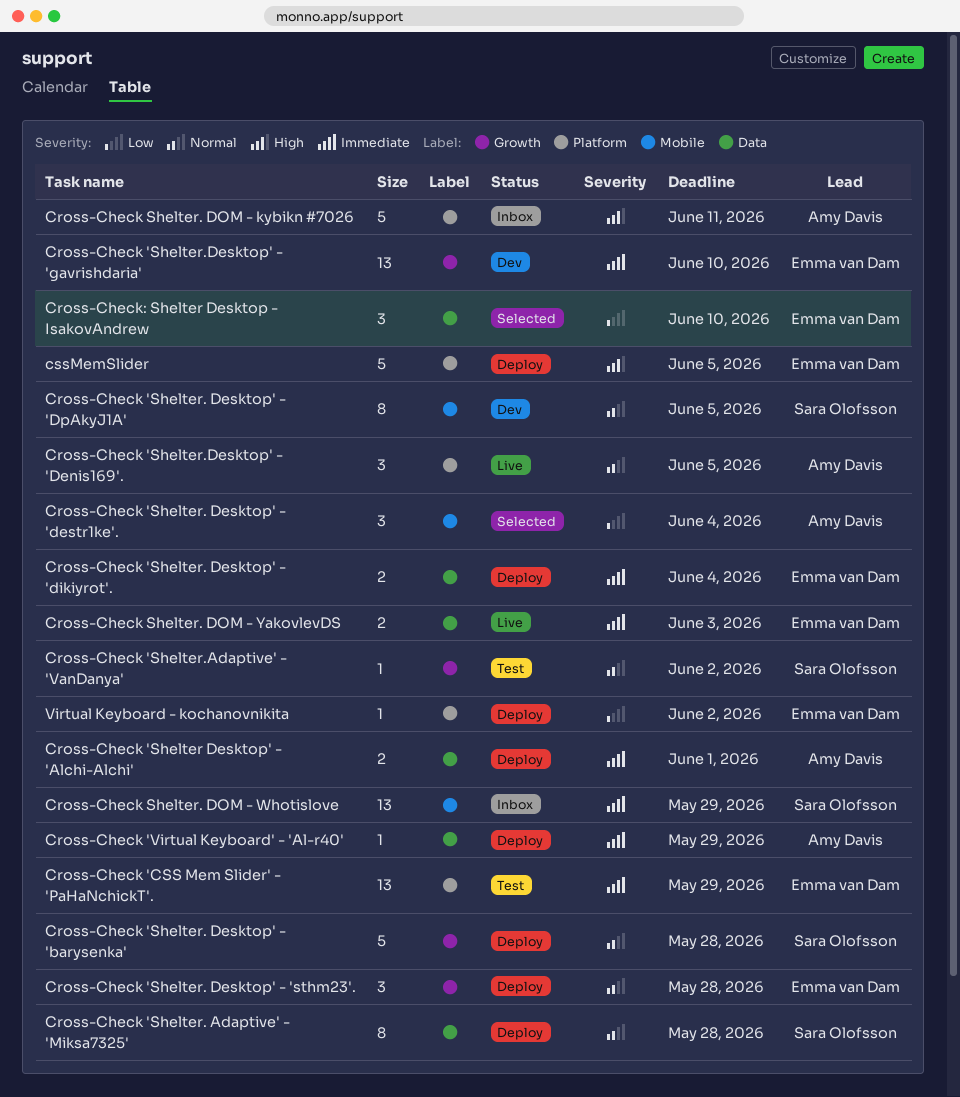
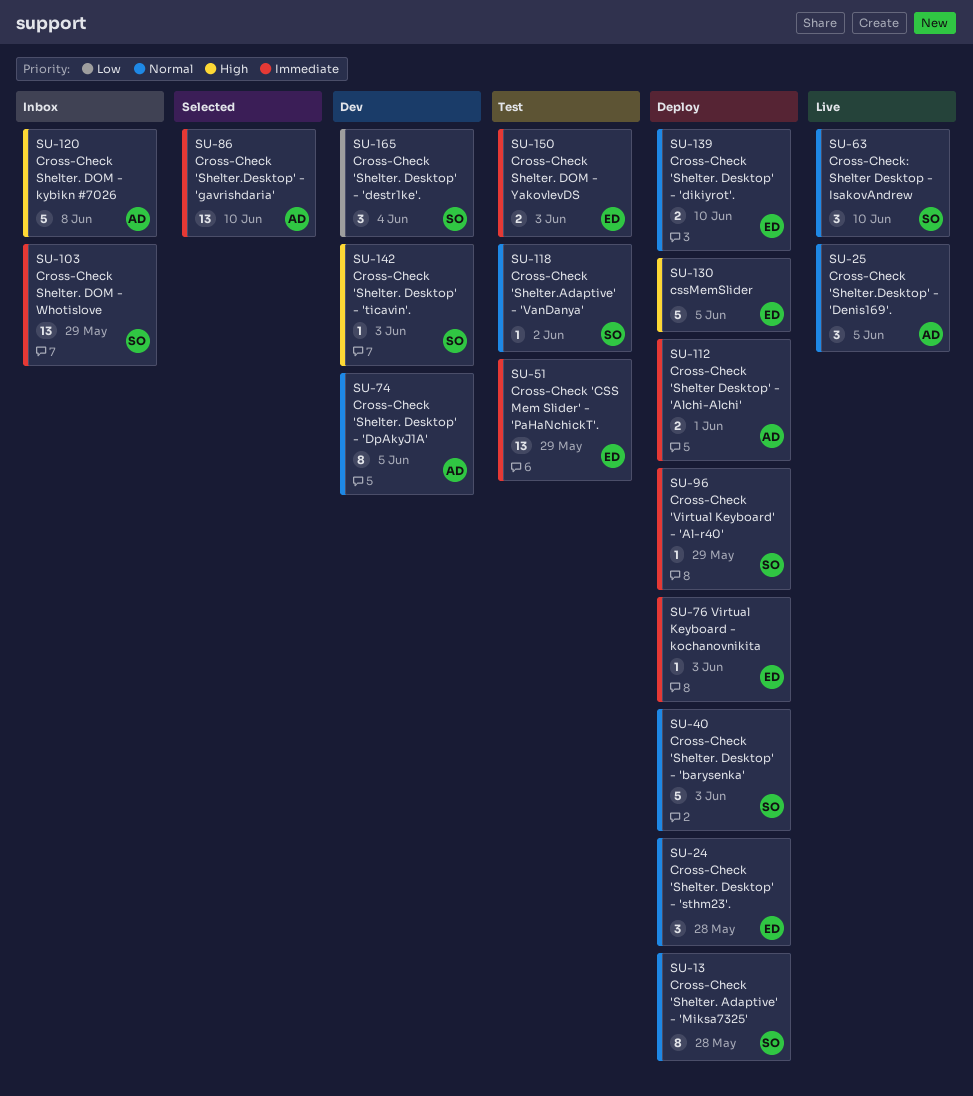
Cross-Check 'Shelter. Desktop' - 'barysenka', due: May 28 -> Jun 3
Cross-Check 'Shelter. Desktop' - 'destr1ke'., status: Selected -> Dev
Cross-Check 'Shelter. Desktop' - 'destr1ke'., owner: Amy Davis -> Sara Olofsson
Cross-Check 'Shelter. Desktop' - 'dikiyrot'., priority: Immediate -> Normal
Cross-Check 'Shelter. Desktop' - 'dikiyrot'., due: Jun 4 -> Jun 10
Cross-Check 'Shelter. Desktop' - 'DpAkyJ1A', owner: Sara Olofsson -> Amy Davis
Cross-Check 'Shelter. Desktop' - 'ticavin'.: none -> present
Cross-Check 'Shelter.Desktop' - 'gavrishdaria', status: Dev -> Selected
Cross-Check 'Shelter.Desktop' - 'gavrishdaria', owner: Emma van Dam -> Amy Davis
Cross-Check 'Virtual Keyboard' - 'Al-r40', owner: Amy Davis -> Sara Olofsson
Cross-Check Shelter. DOM - kybikn #7026, due: Jun 11 -> Jun 8
Cross-Check Shelter. DOM - YakovlevDS, status: Live -> Test
Cross-Check: Shelter Desktop - IsakovAndrew, status: Selected -> Live
Cross-Check: Shelter Desktop - IsakovAndrew, owner: Emma van Dam -> Sara Olofsson
Cross-Check: Shelter Desktop - IsakovAndrew, priority: Low -> Normal
Virtual Keyboard - kochanovnikita, priority: Low -> Immediate
Virtual Keyboard - kochanovnikita, due: Jun 2 -> Jun 3

